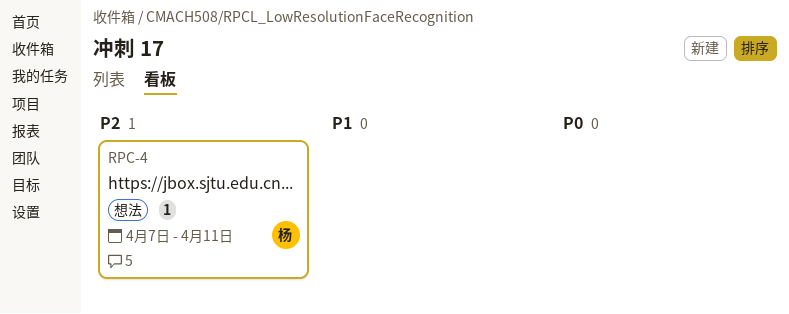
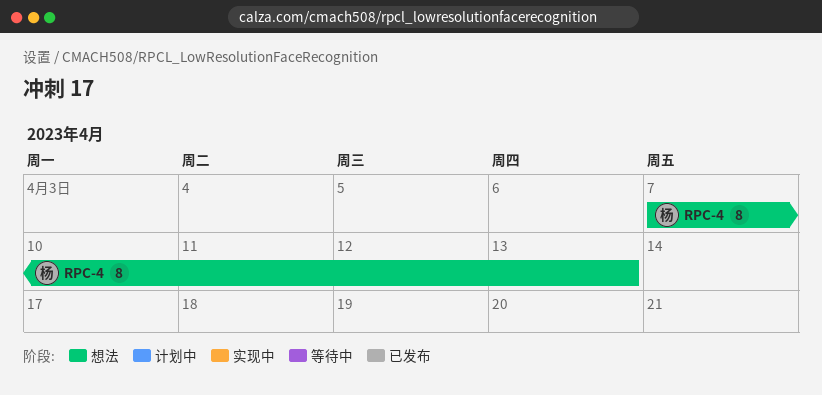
RPC-4, estimate: 1 -> 8
RPC-4, due: Apr 11 -> Apr 13

